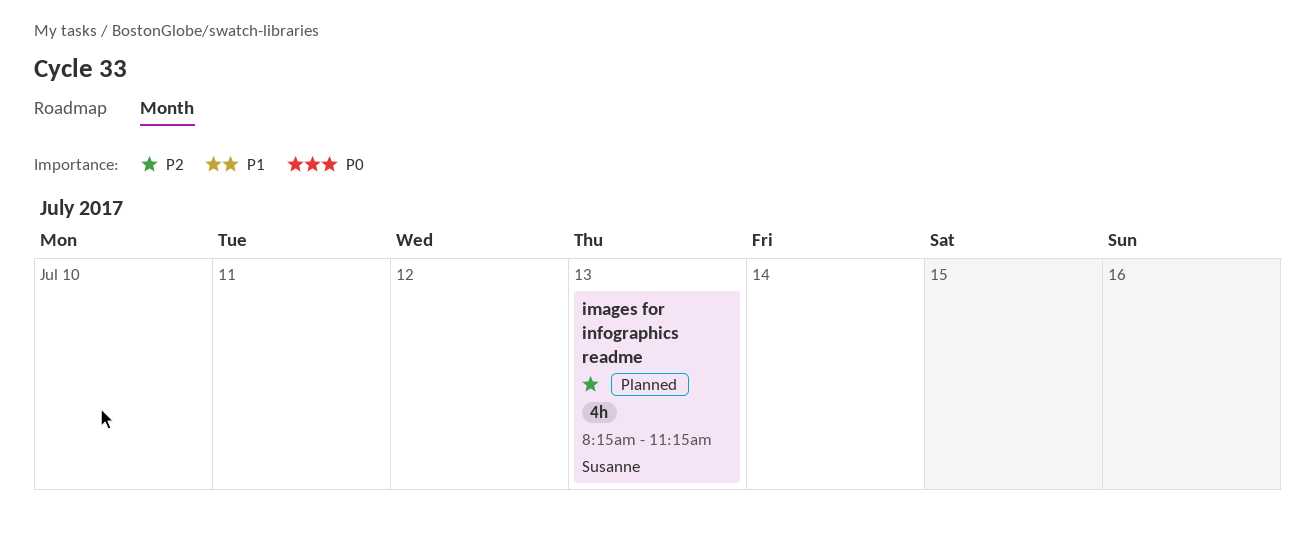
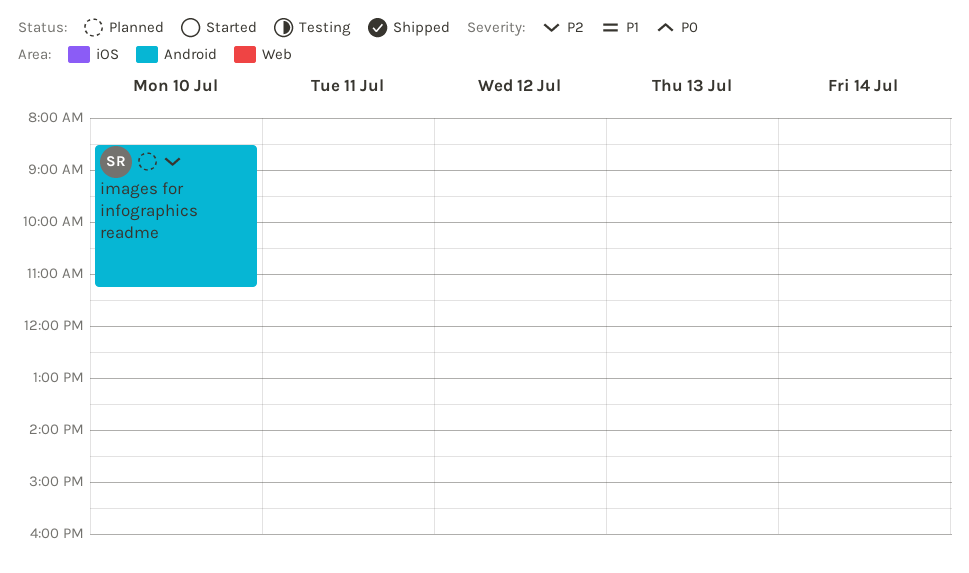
images for infographics readme, day: Jul 13 -> Jul 10
images for infographics readme, begins: 08:15 -> 08:30

